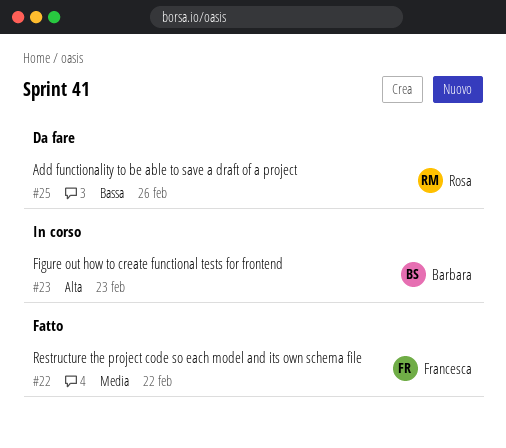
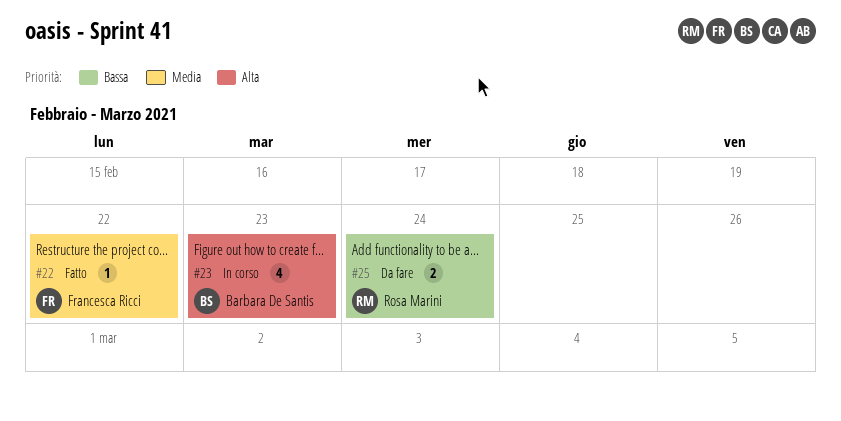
#25, due: Feb 26 -> Feb 24

